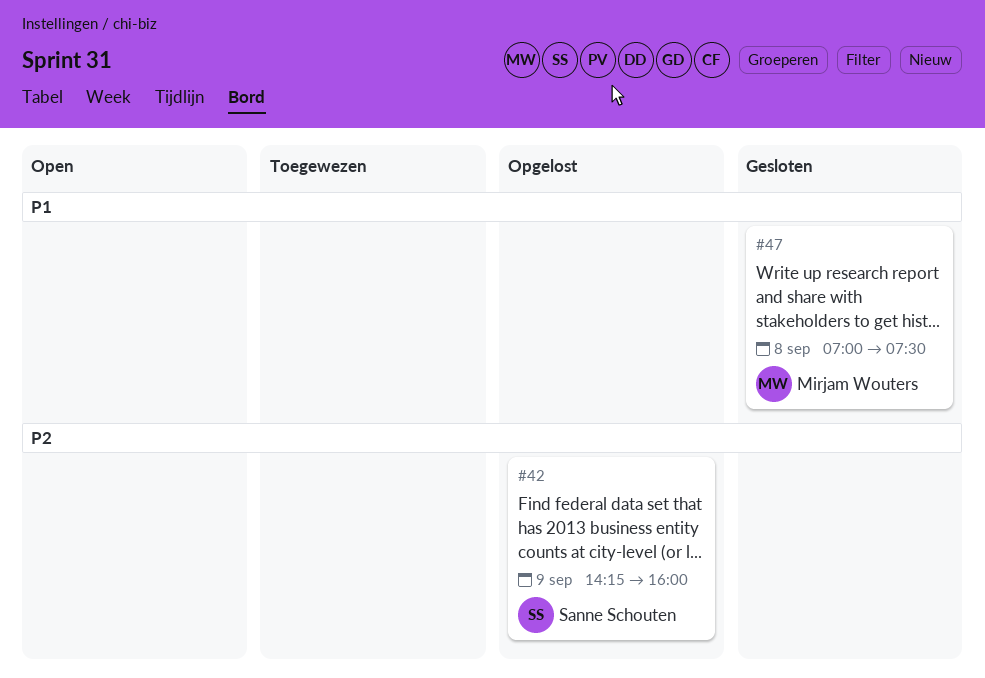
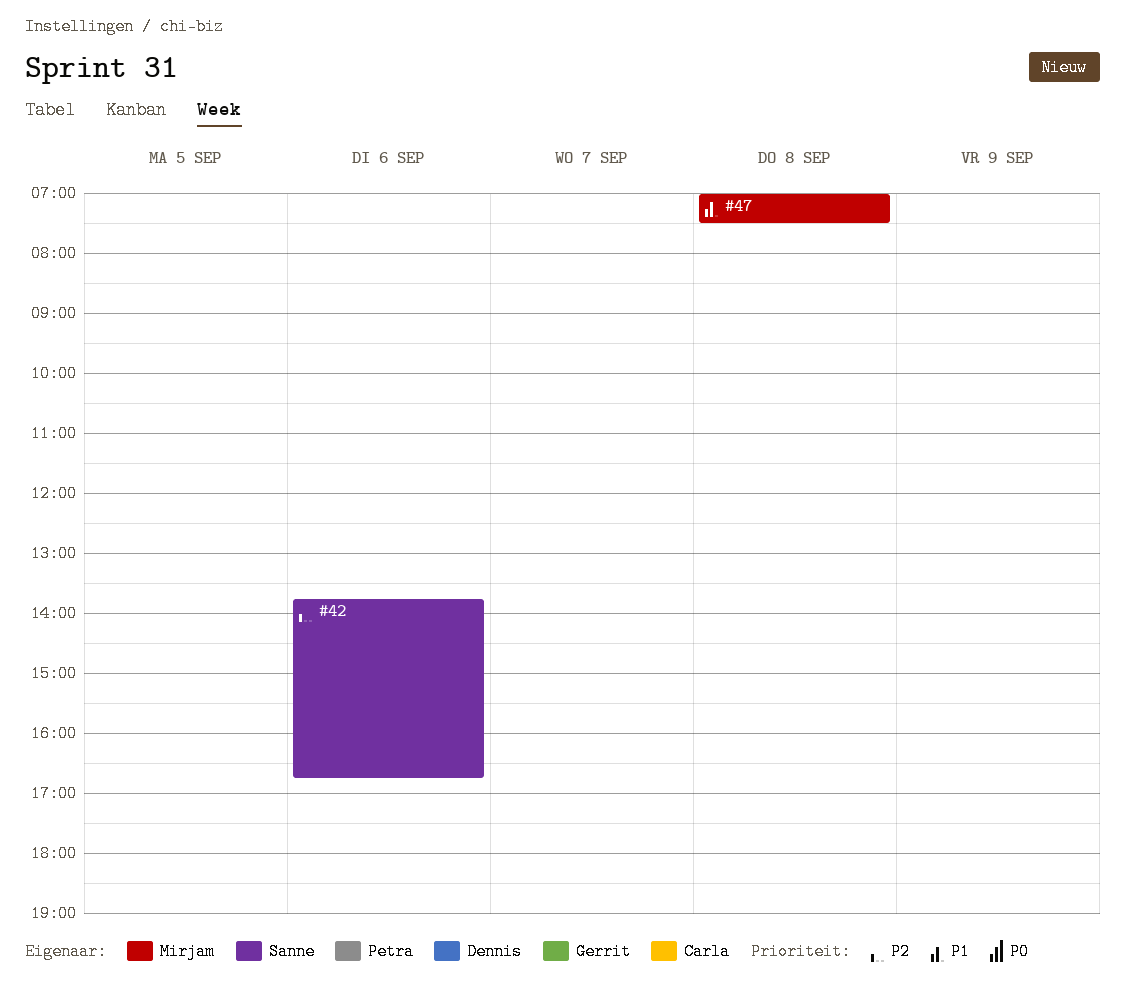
#42, day: Sep 9 -> Sep 6
#42, begins: 14:15 -> 13:45
#42, ends: 16:00 -> 16:45

